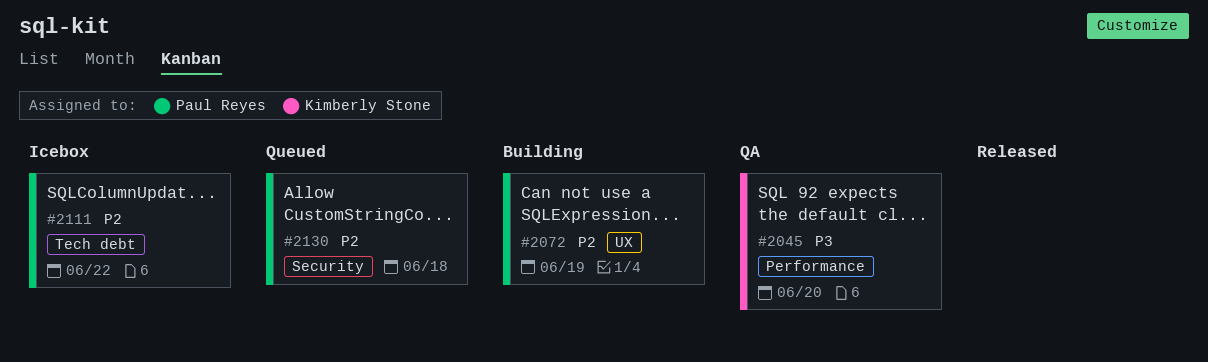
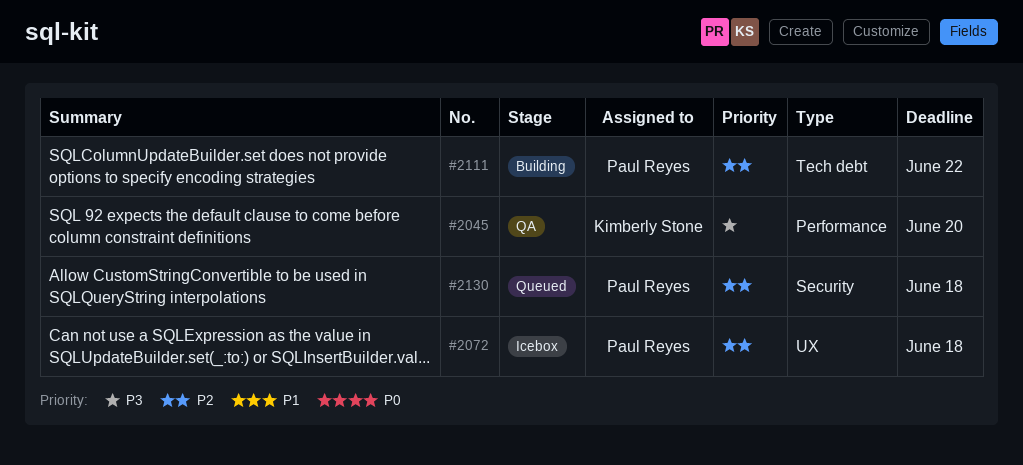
#2072, status: Building -> Icebox
#2072, due: Jun 19 -> Jun 18
#2111, status: Icebox -> Building

